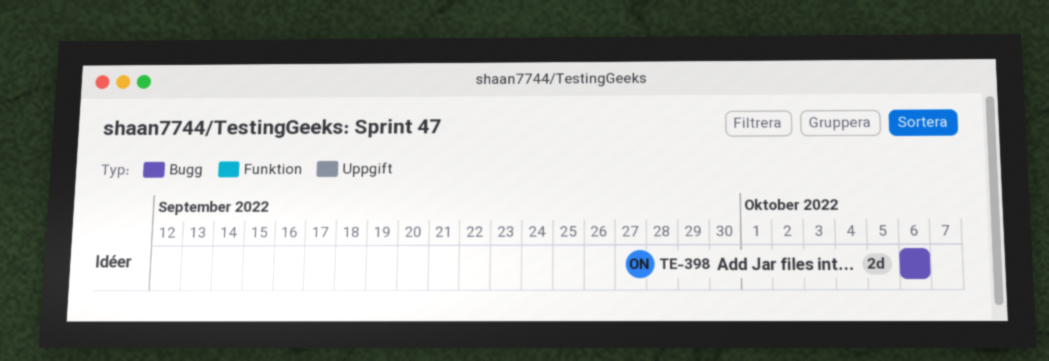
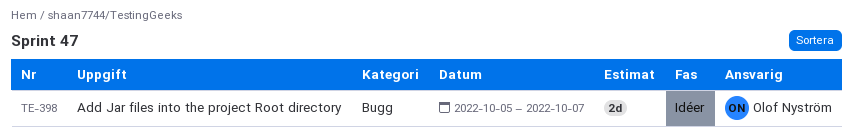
TE-398, start: Oct 6 -> Oct 5
TE-398, due: Oct 6 -> Oct 7

